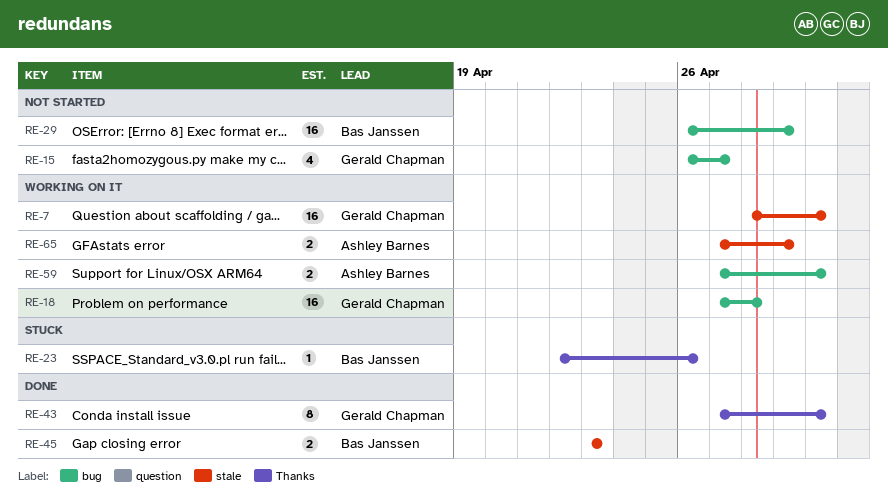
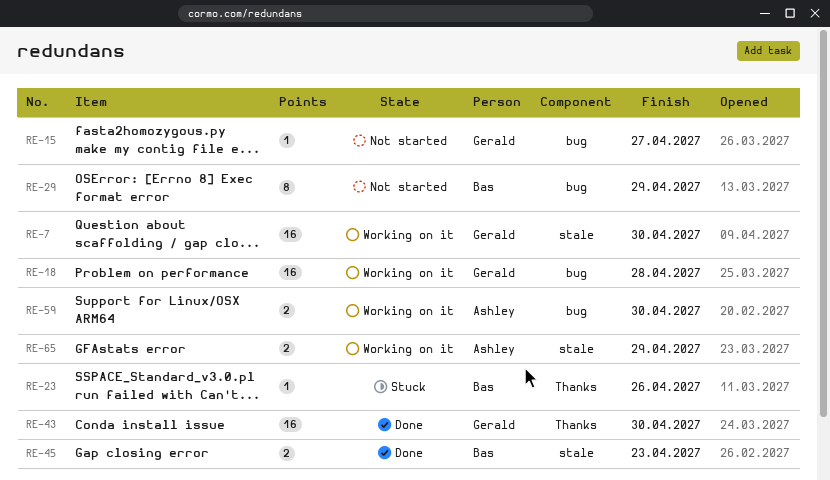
RE-15, estimate: 4 -> 1
RE-29, estimate: 16 -> 8
RE-43, estimate: 8 -> 16

